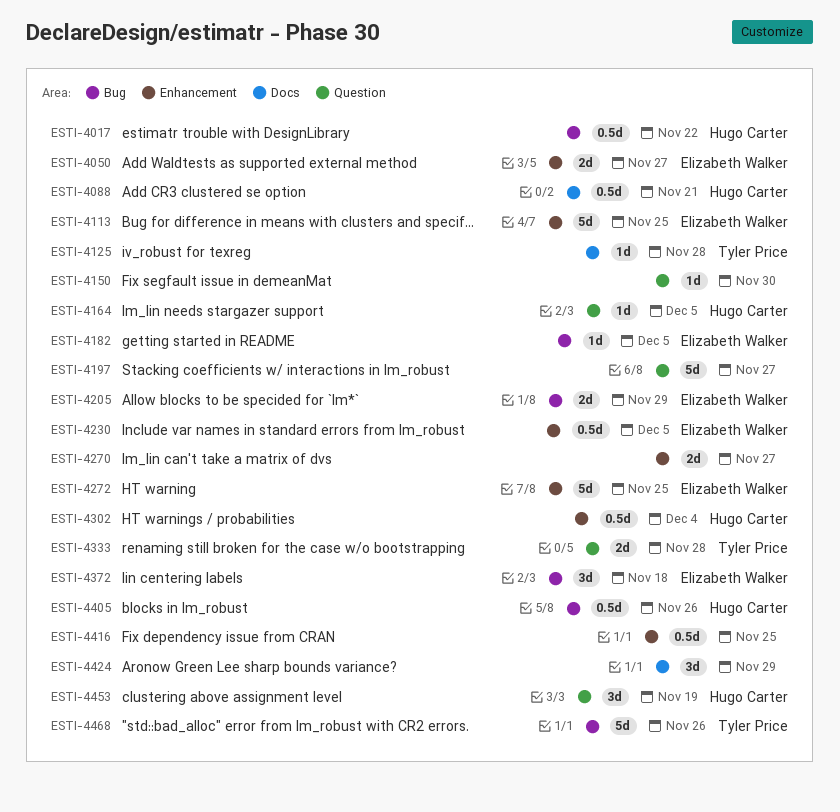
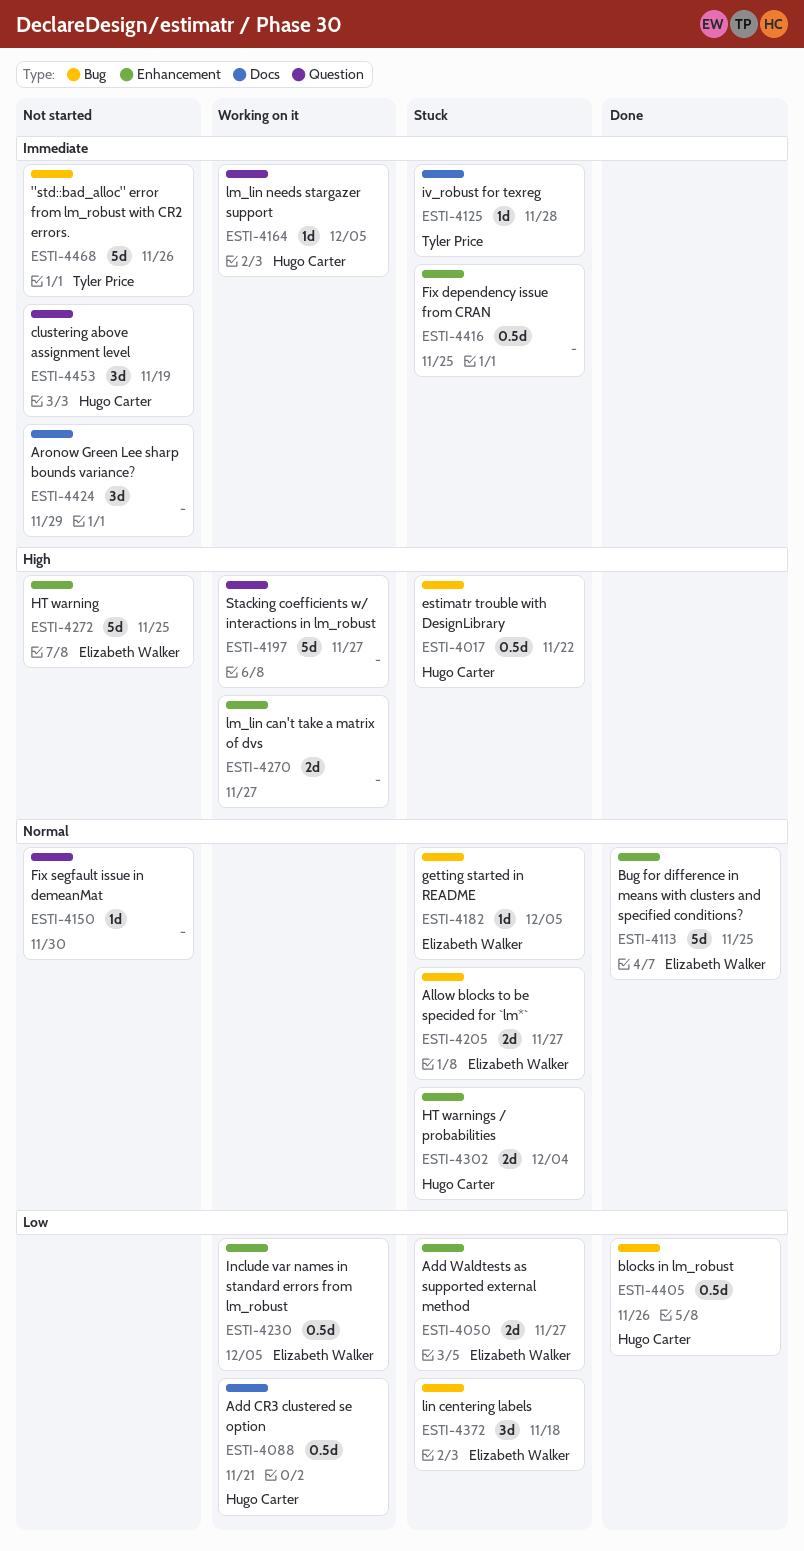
ESTI-4205, due: Nov 29 -> Nov 27
ESTI-4302, estimate: 0.5d -> 2d
ESTI-4333: present -> none

